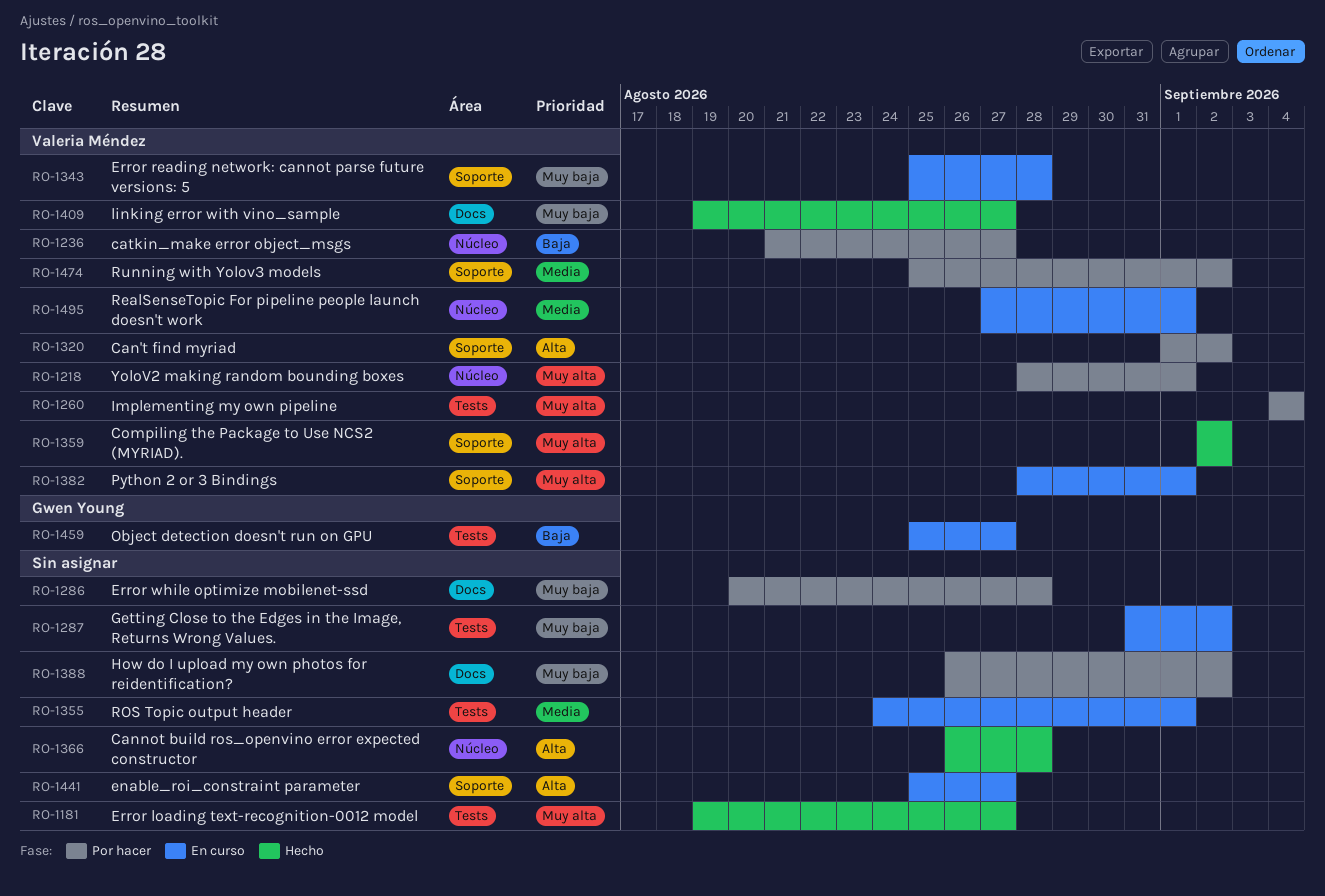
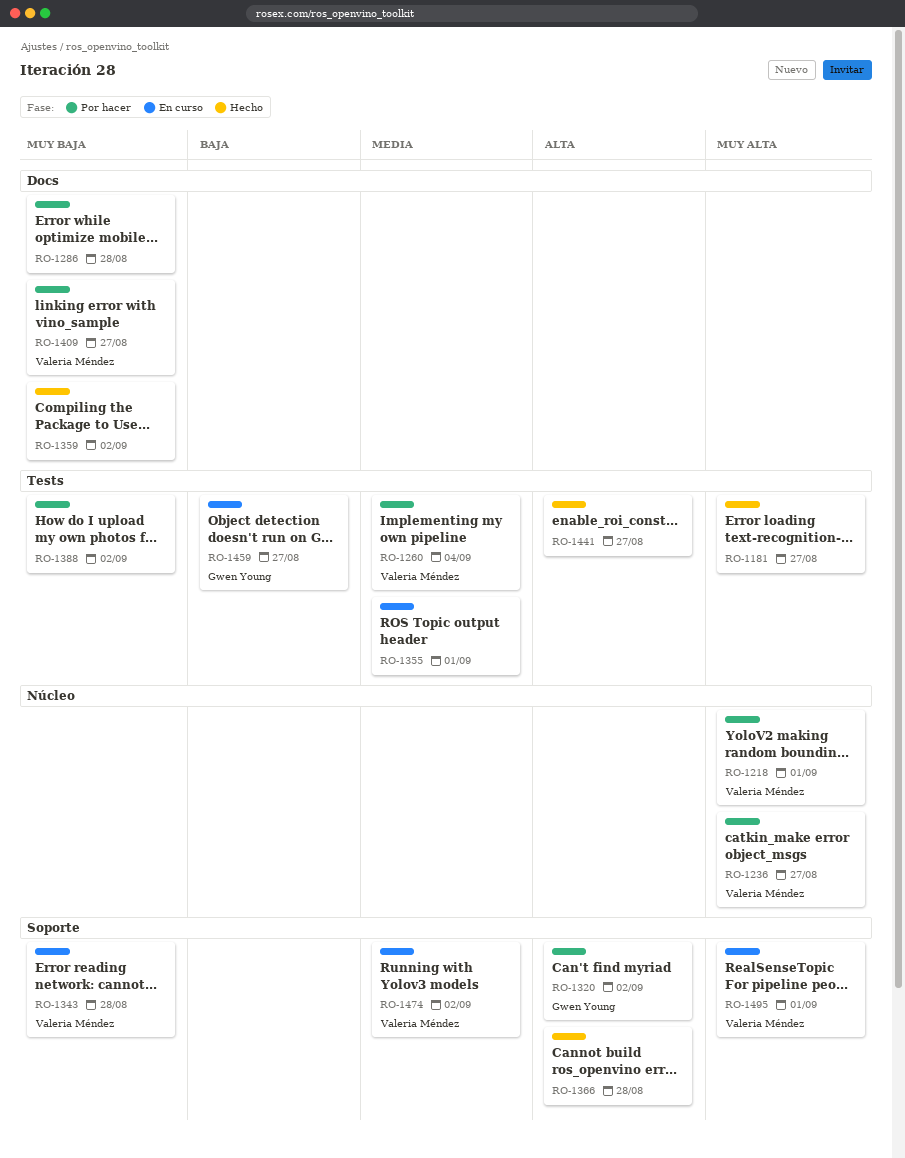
RO-1236, priority: Baja -> Muy alta
RO-1260, priority: Muy alta -> Media
RO-1287: present -> none
RO-1320, owner: Valeria Méndez -> Gwen Young
RO-1359, owner: Valeria Méndez -> none
RO-1359, priority: Muy alta -> Muy baja
RO-1359, label: Soporte -> Docs
RO-1366, label: Núcleo -> Soporte
RO-1382: present -> none
RO-1388, label: Docs -> Tests
RO-1409, status: Hecho -> Por hacer
RO-1441, status: En curso -> Hecho
RO-1441, label: Soporte -> Tests
RO-1474, status: Por hacer -> En curso
RO-1495, priority: Media -> Muy alta
RO-1495, label: Núcleo -> Soporte

